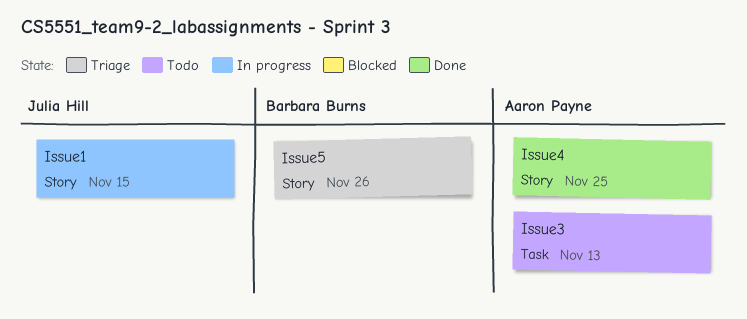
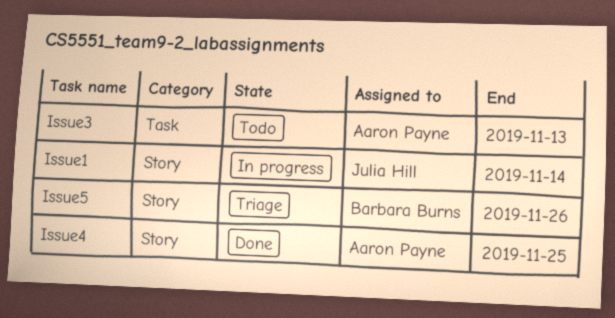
Issue1, due: Nov 15 -> Nov 14

